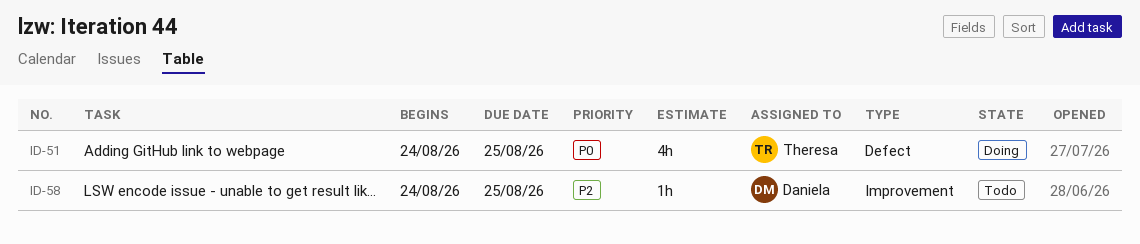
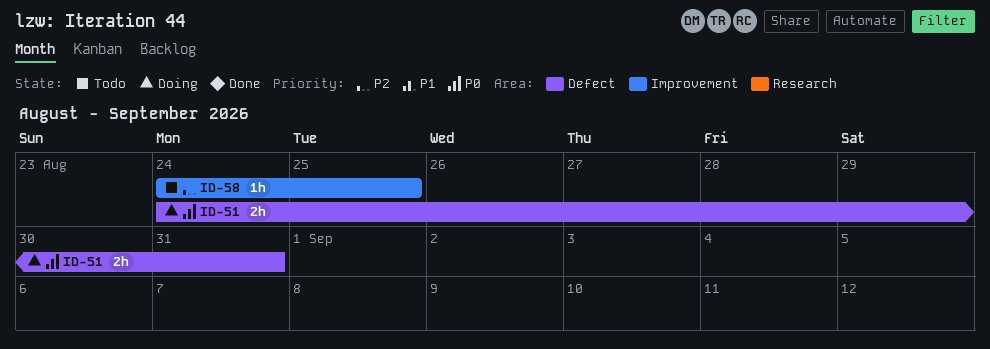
ID-51, estimate: 4h -> 2h
ID-51, due: Aug 25 -> Aug 31

